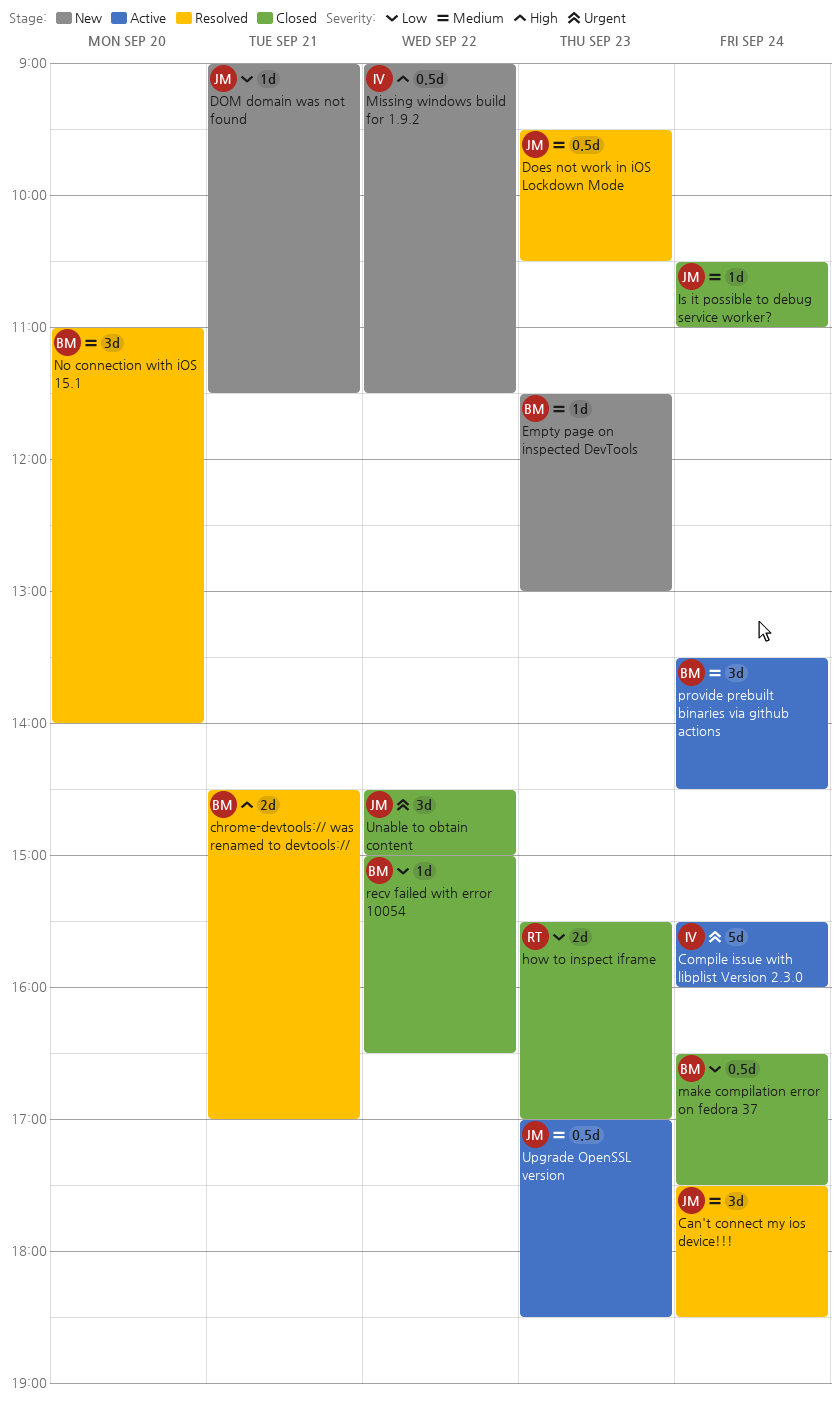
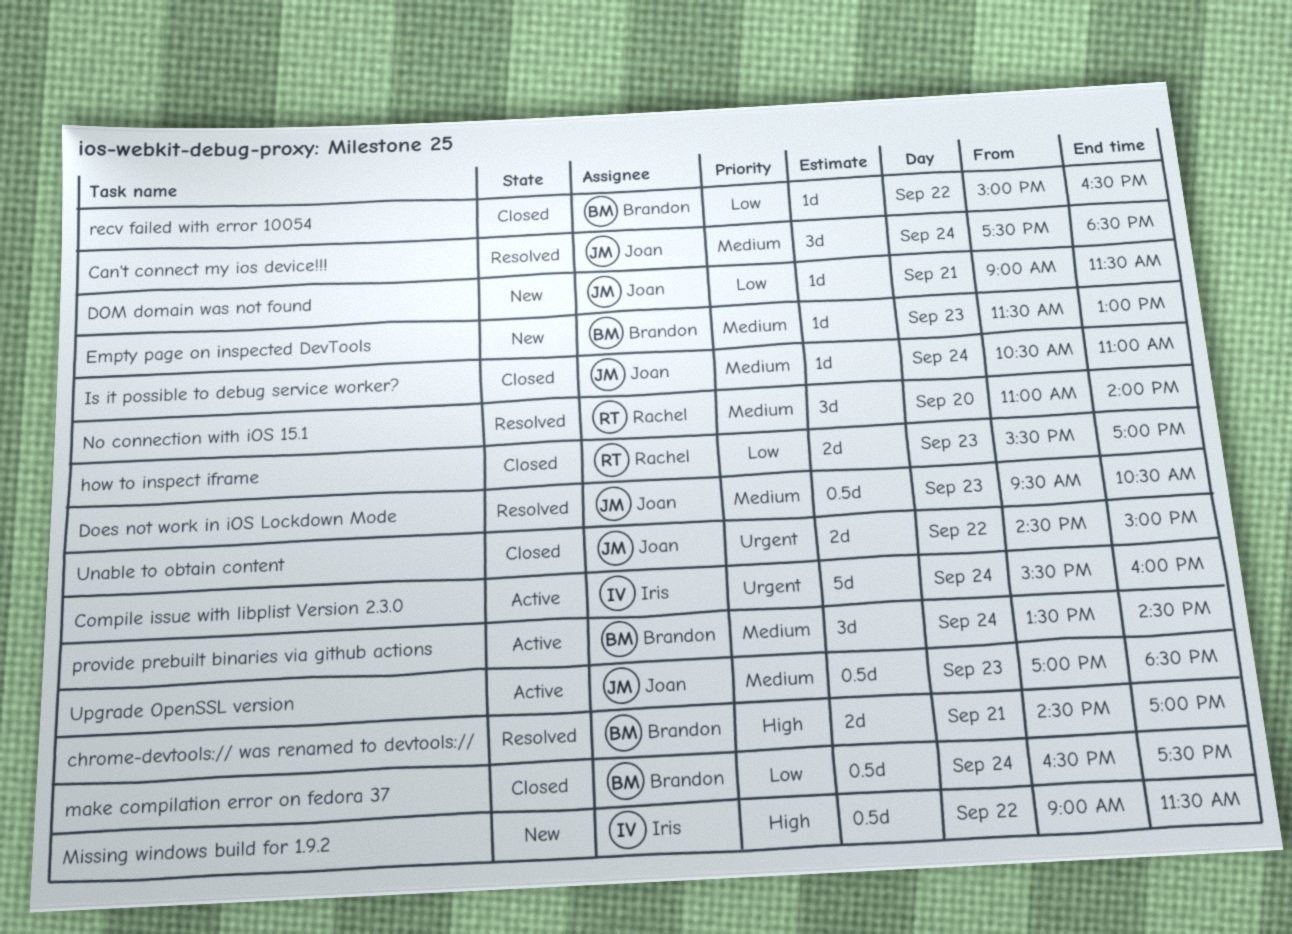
No connection with iOS 15.1, owner: Brandon -> Rachel
Unable to obtain content, estimate: 3d -> 2d

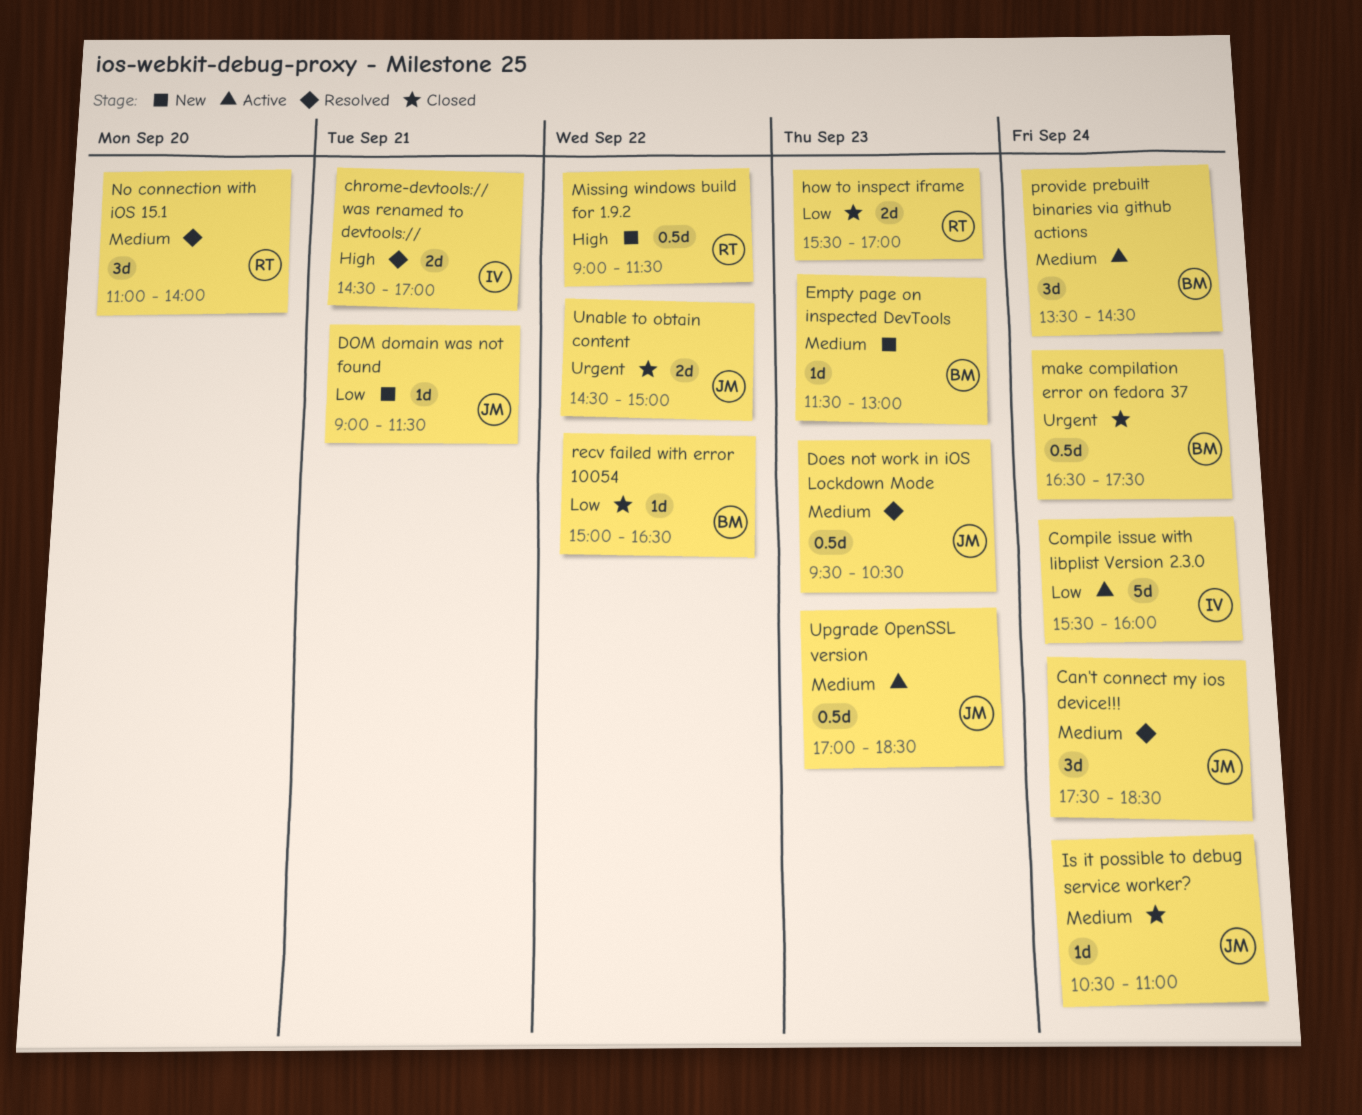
chrome-devtools:// was renamed to devtools://, owner: Brandon -> Iris
Compile issue with libplist Version 2.3.0, priority: Urgent -> Low
make compilation error on fedora 37, priority: Low -> Urgent
Missing windows build for 1.9.2, owner: Iris -> Rachel

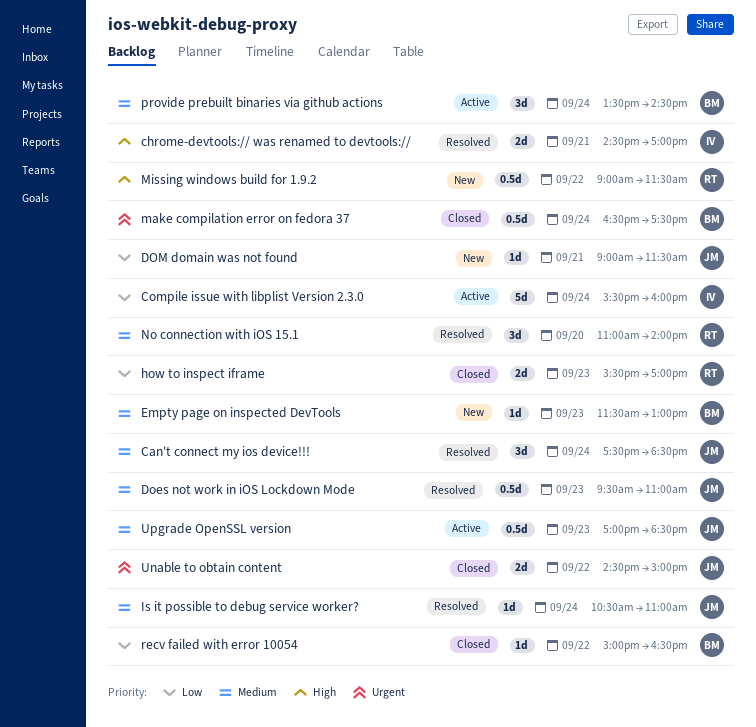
Does not work in iOS Lockdown Mode, ends: 10:30 -> 11:00
Is it possible to debug service worker?, status: Closed -> Resolved

